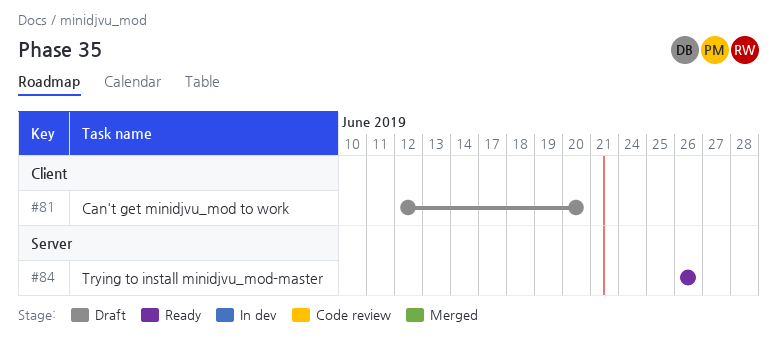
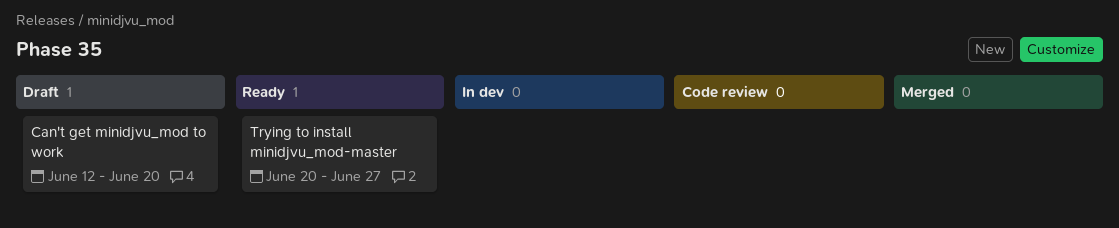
Trying to install minidjvu_mod-master, start: Jun 26 -> Jun 20
Trying to install minidjvu_mod-master, due: Jun 26 -> Jun 27

